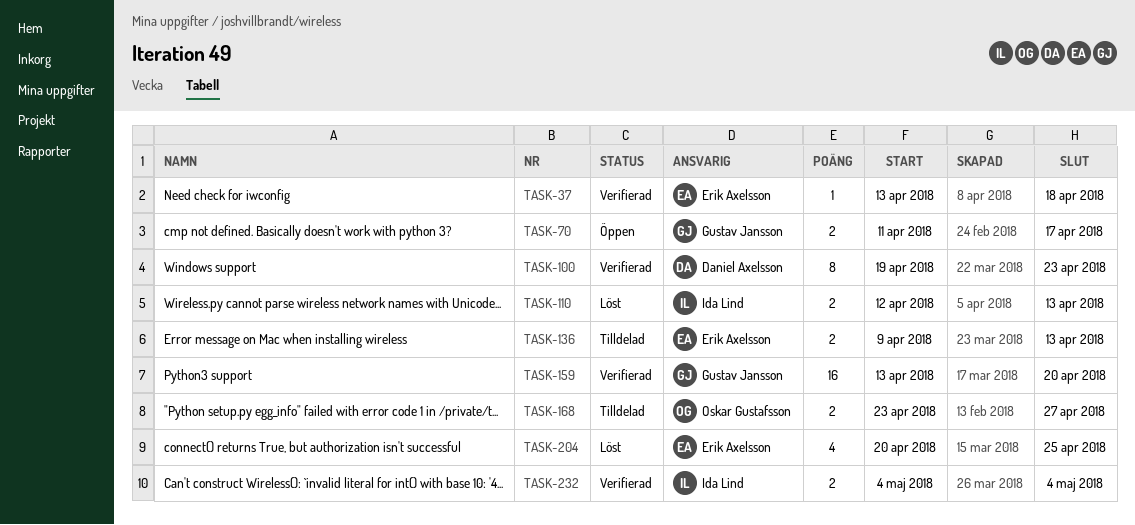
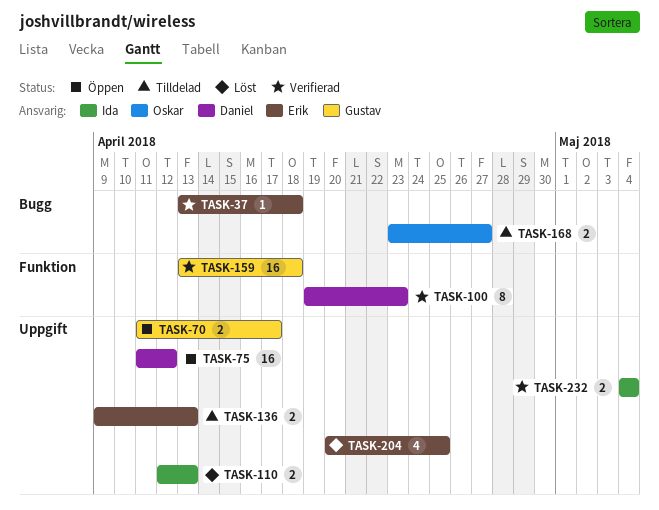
TASK-75: none -> present
TASK-159, due: Apr 20 -> Apr 18

